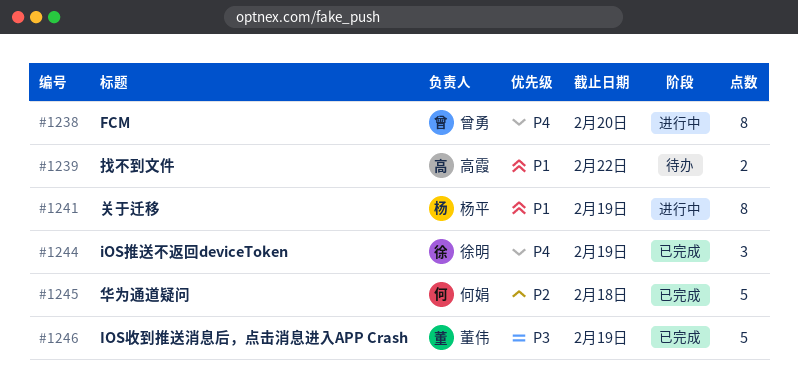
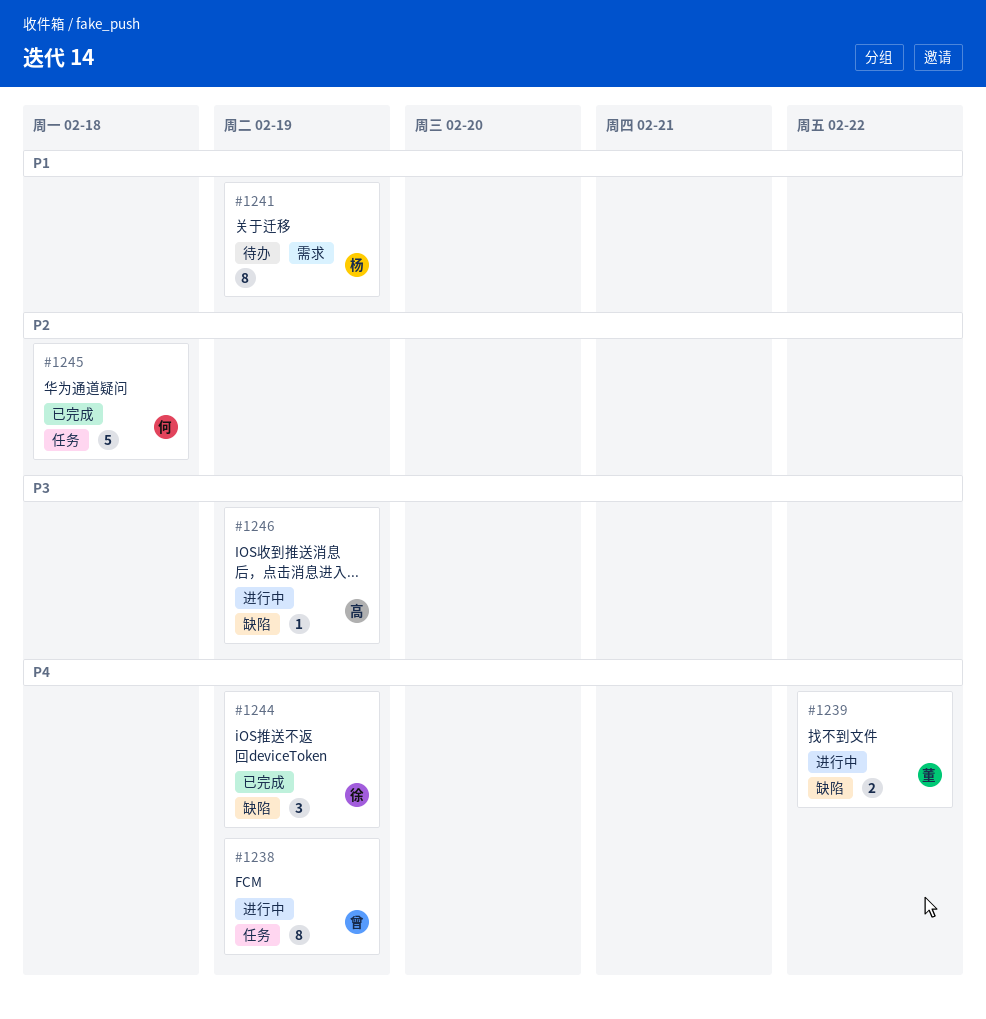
#1238, due: Feb 20 -> Feb 19
#1239, status: 待办 -> 进行中
#1239, owner: 高霞 -> 董伟
#1239, priority: P1 -> P4
#1241, status: 进行中 -> 待办
#1246, status: 已完成 -> 进行中
#1246, owner: 董伟 -> 高霞
#1246, estimate: 5 -> 1

